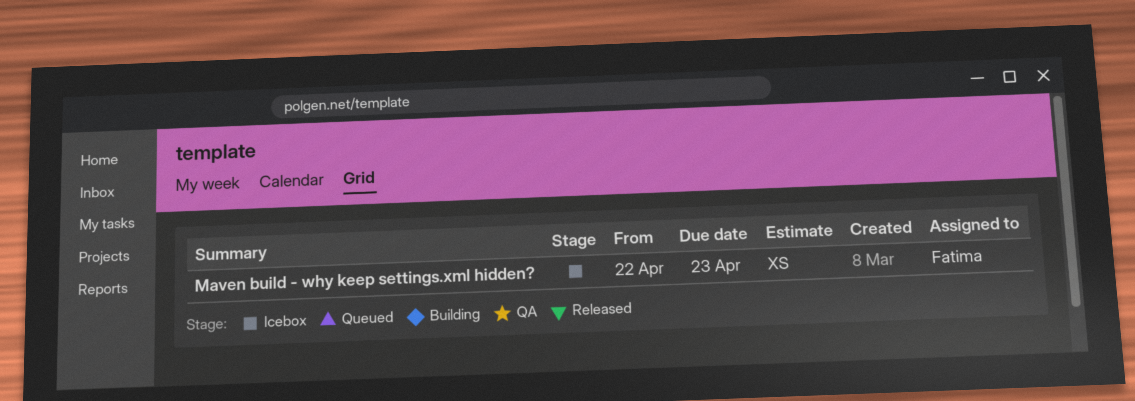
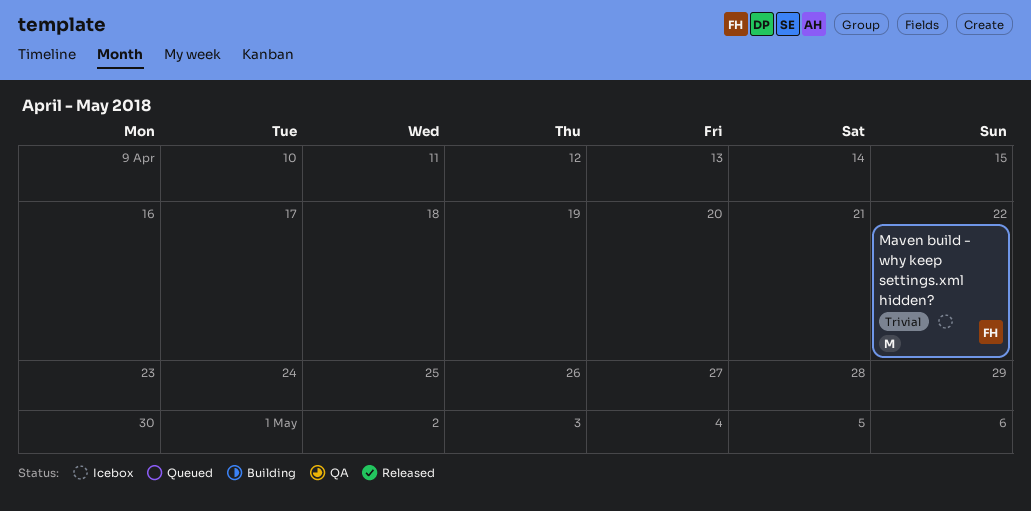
Maven build - why keep settings.xml hidden?, estimate: XS -> M
Maven build - why keep settings.xml hidden?, due: Apr 23 -> Apr 22

